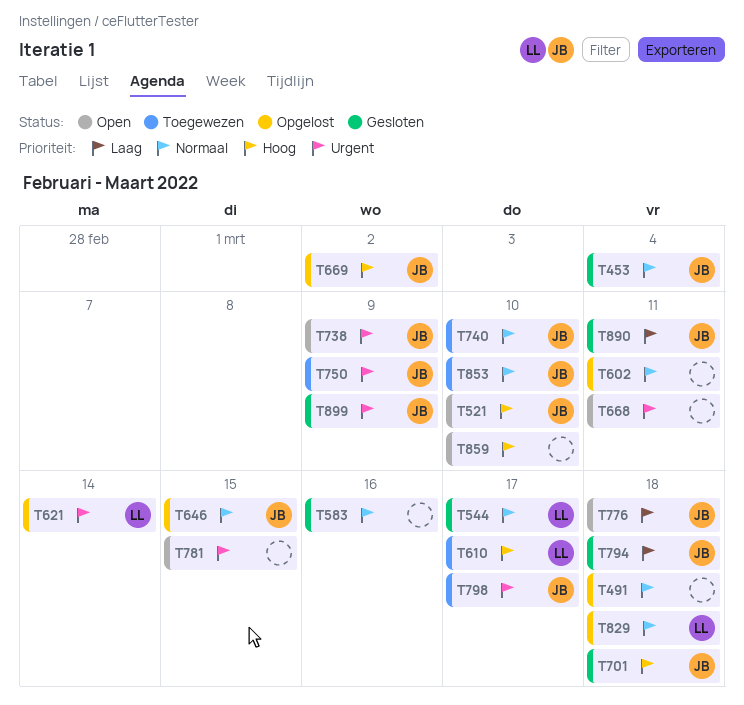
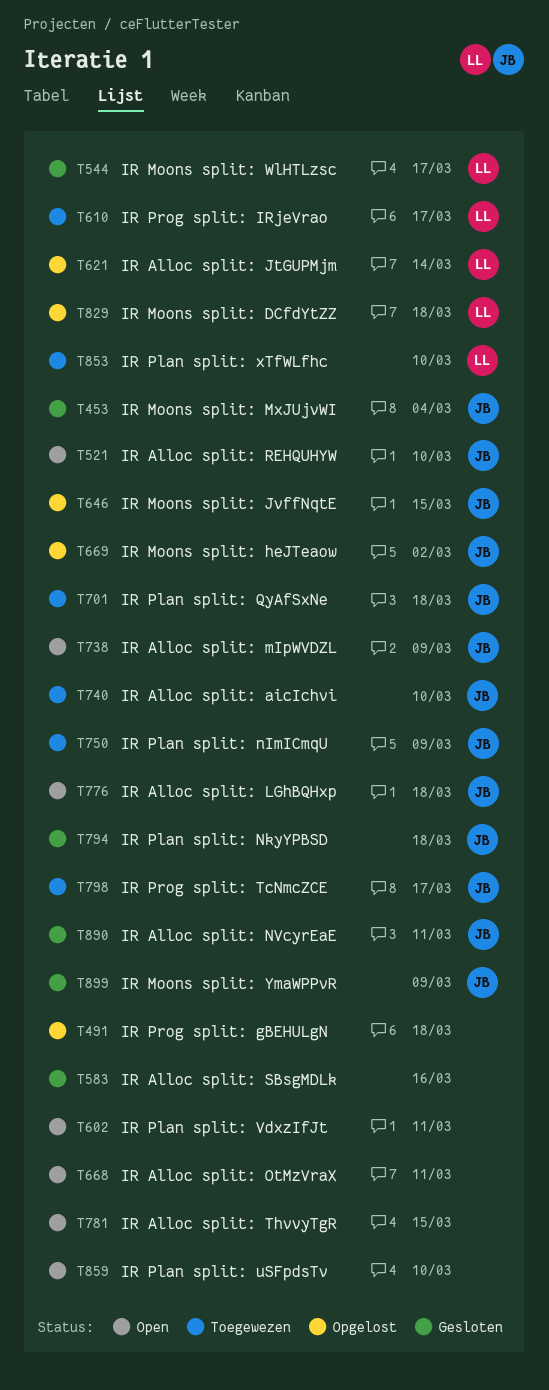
T602, status: Opgelost -> Open
T701, status: Gesloten -> Toegewezen
T853, owner: JB -> LL

